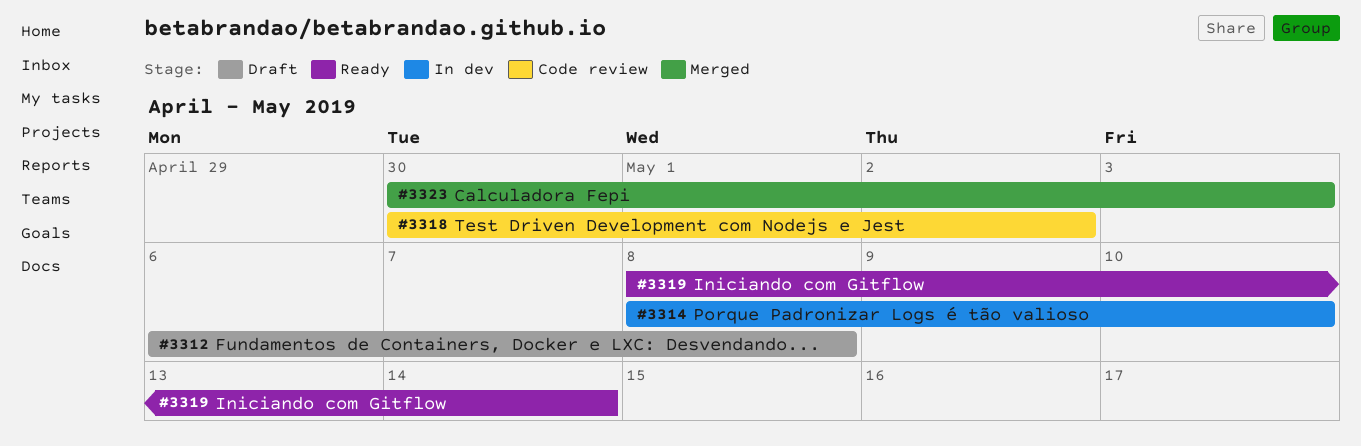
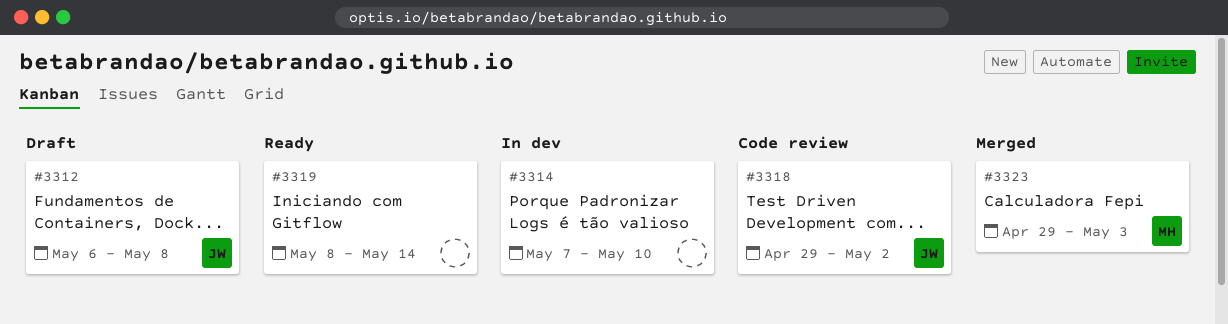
#3314, start: May 8 -> May 7
#3318, start: Apr 30 -> Apr 29
#3323, start: Apr 30 -> Apr 29

